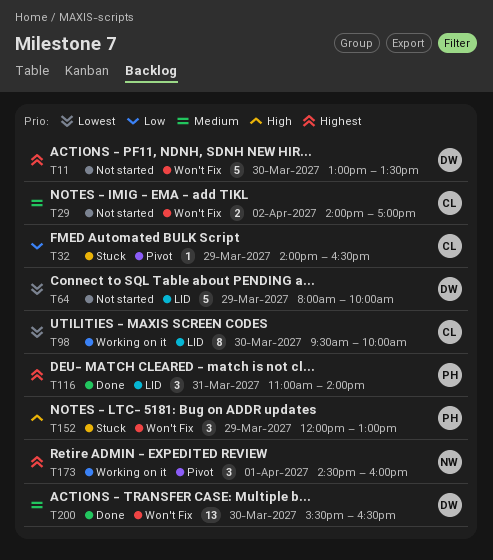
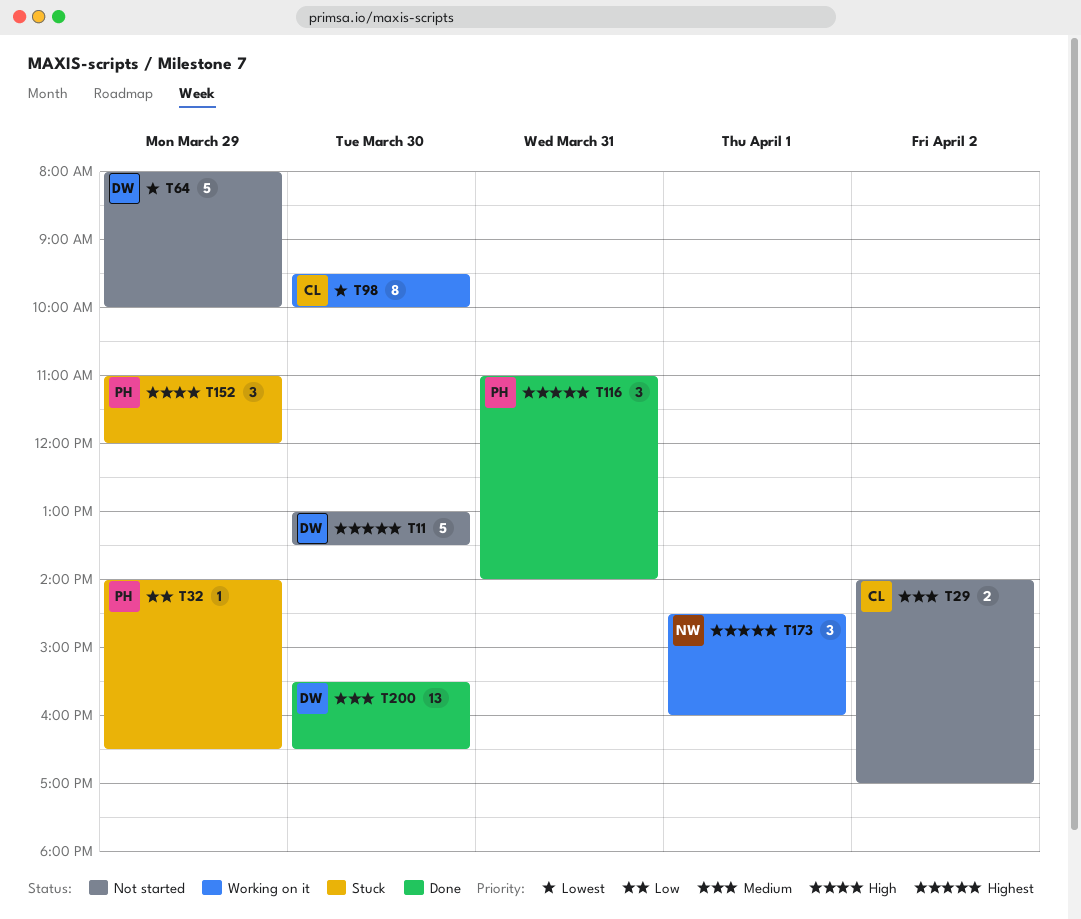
T32, owner: CL -> PH
T152, begins: 12:00 -> 11:00
T152, ends: 13:00 -> 12:00

